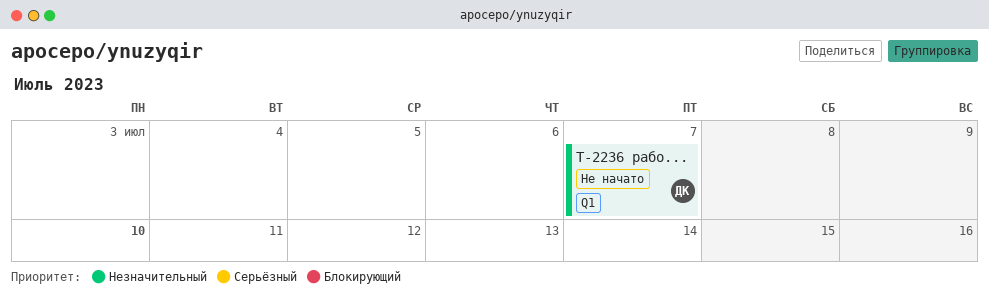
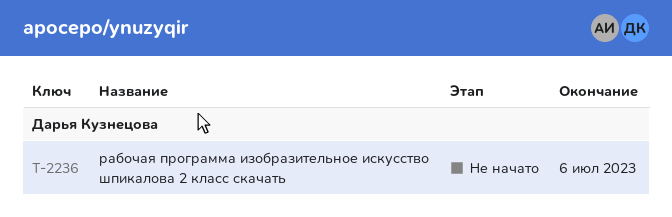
T-2236, due: Jul 7 -> Jul 6

